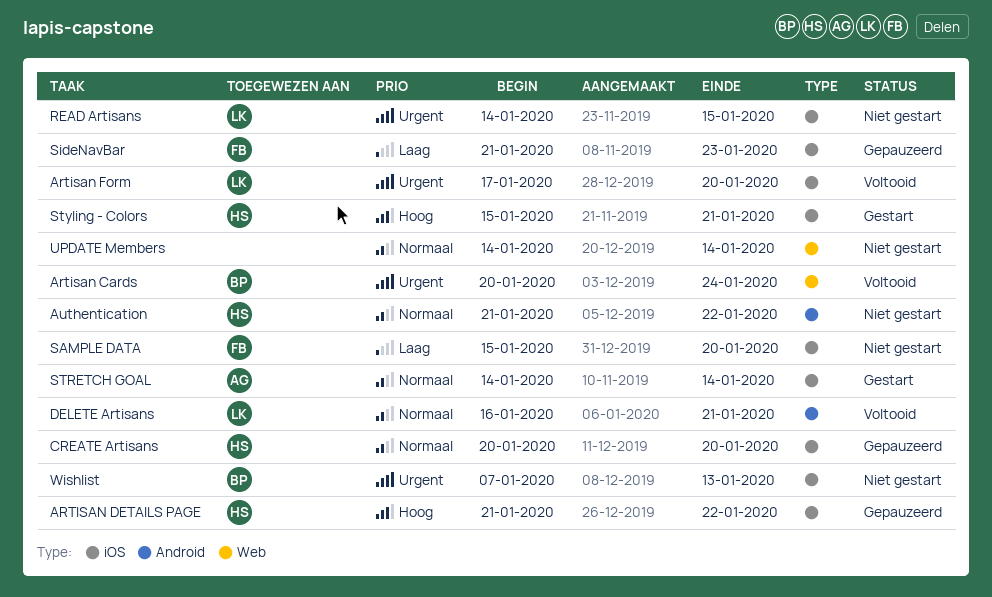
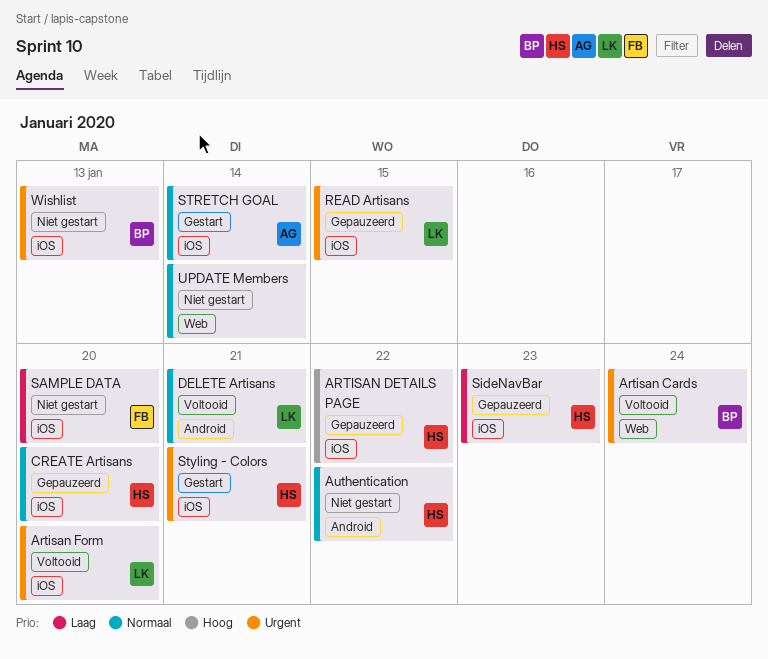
READ Artisans, status: Niet gestart -> Gepauzeerd
SideNavBar, owner: FB -> HS
Styling - Colors, priority: Hoog -> Urgent

